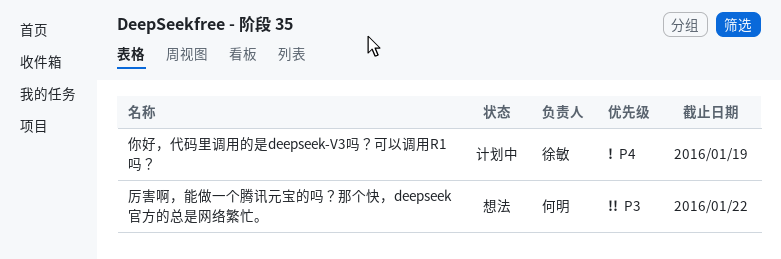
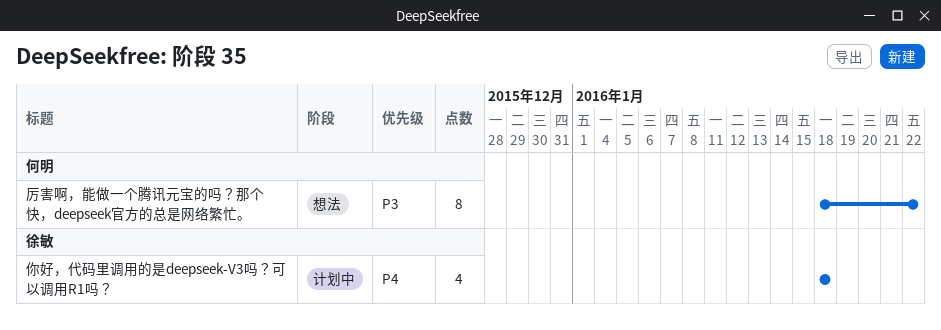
你好，代码里调用的是deepseek-V3吗？可以调用R1吗？, due: Jan 19 -> Jan 18

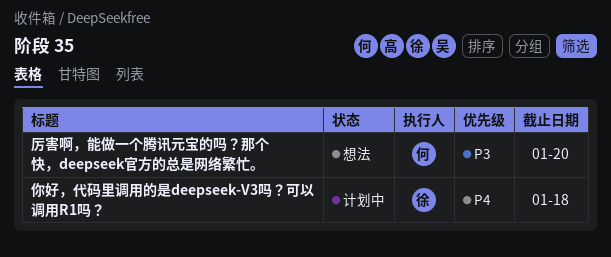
厉害啊，能做一个腾讯元宝的吗？那个快，deepseek官方的总是网络繁忙。, due: Jan 22 -> Jan 20

